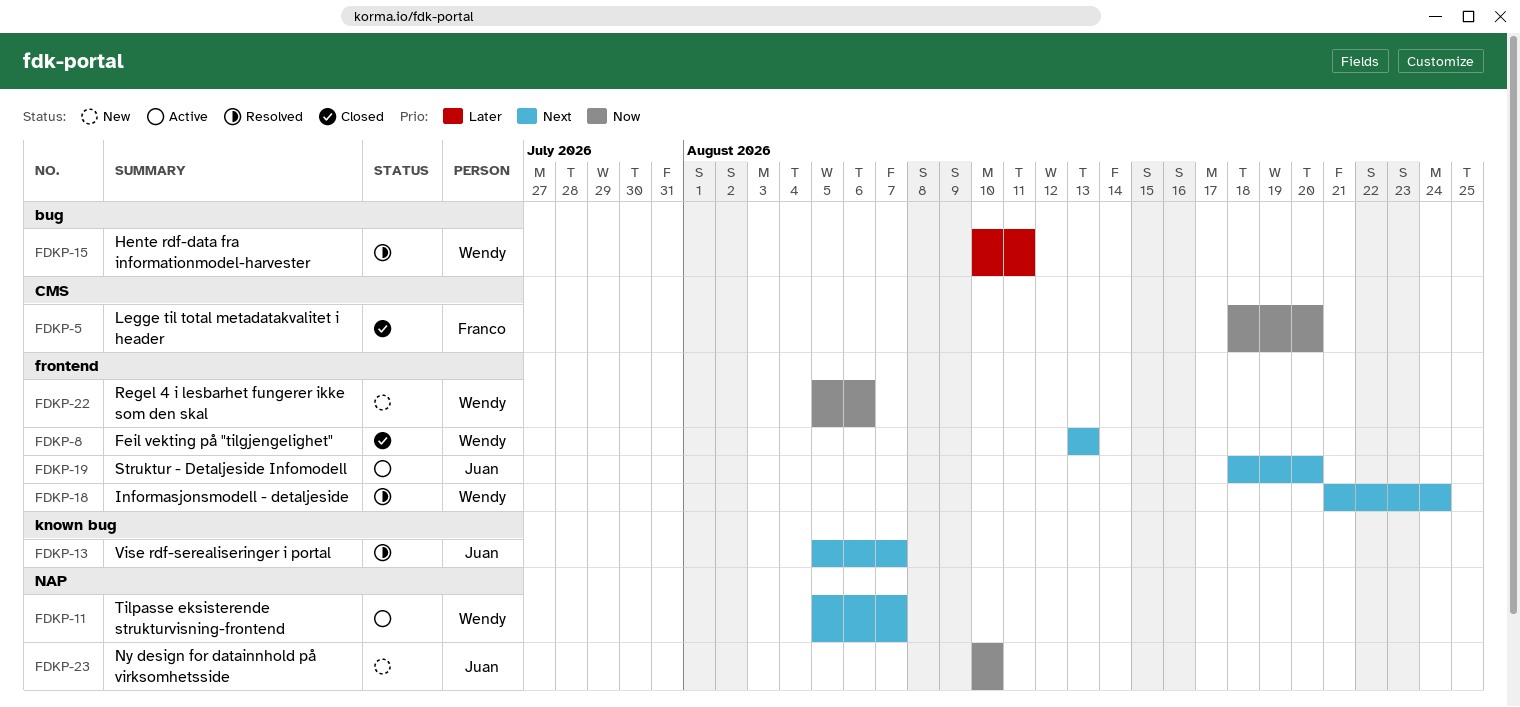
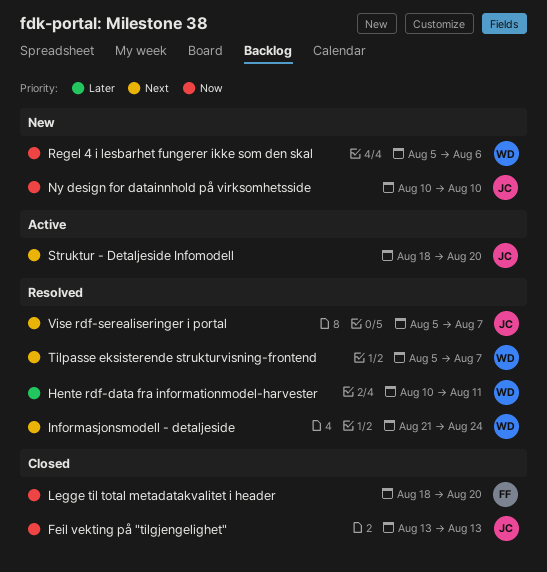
Feil vekting på "tilgjengelighet", owner: Wendy -> Juan
Feil vekting på "tilgjengelighet", priority: Next -> Now
Tilpasse eksisterende strukturvisning-frontend, status: Active -> Resolved

